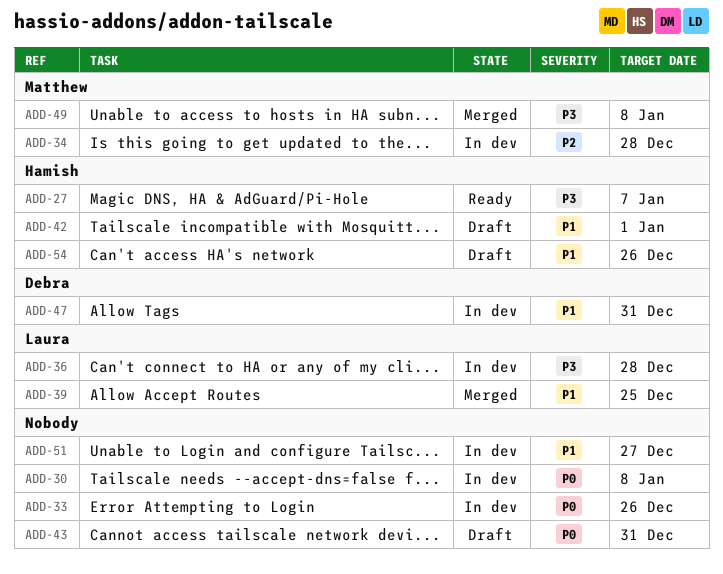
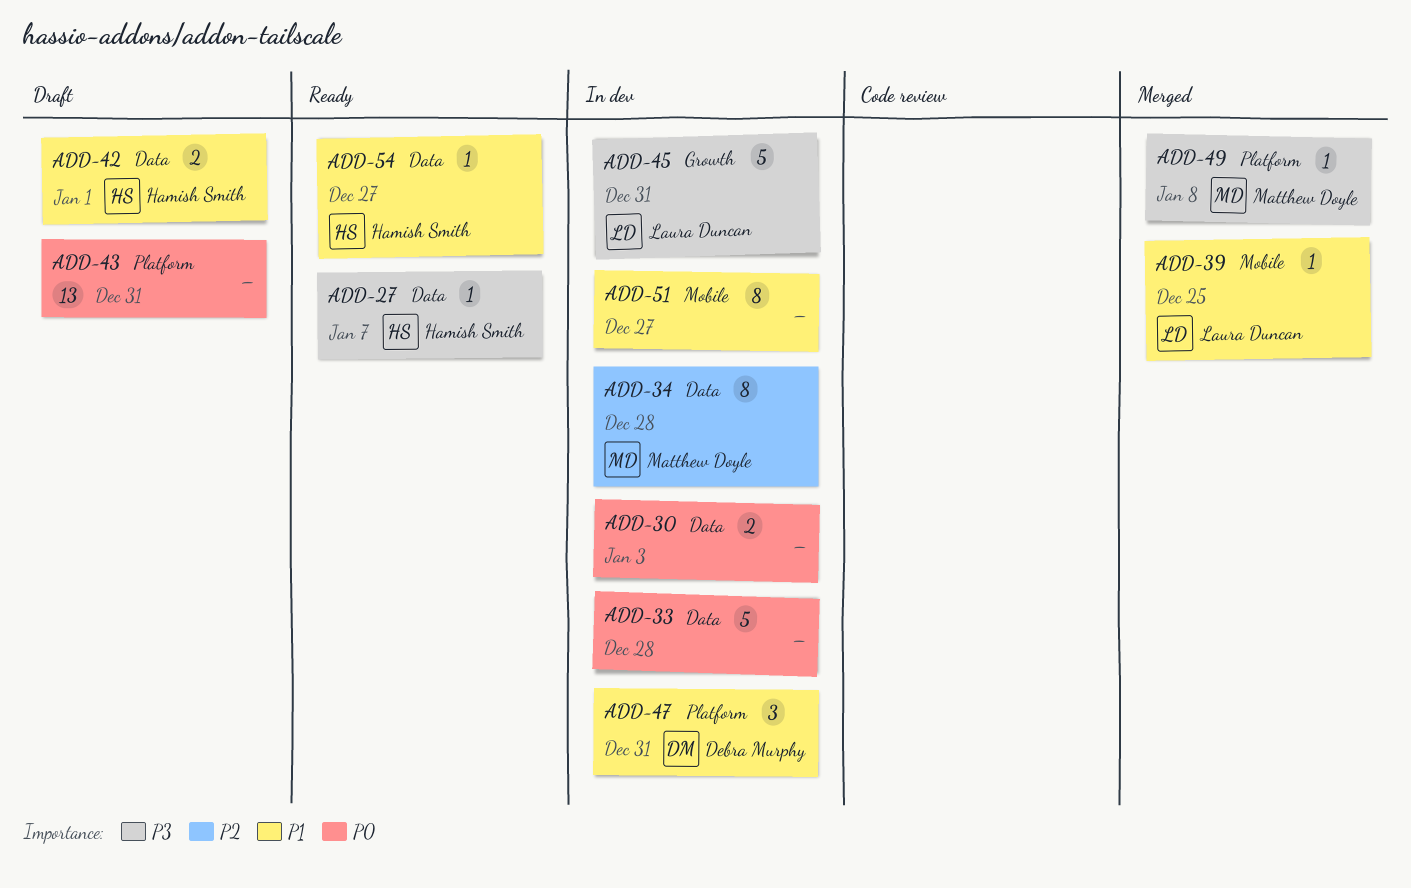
ADD-30, due: Jan 8 -> Jan 3
ADD-33, due: Dec 26 -> Dec 28
ADD-36: present -> none
ADD-45: none -> present
ADD-54, status: Draft -> Ready
ADD-54, due: Dec 26 -> Dec 27

